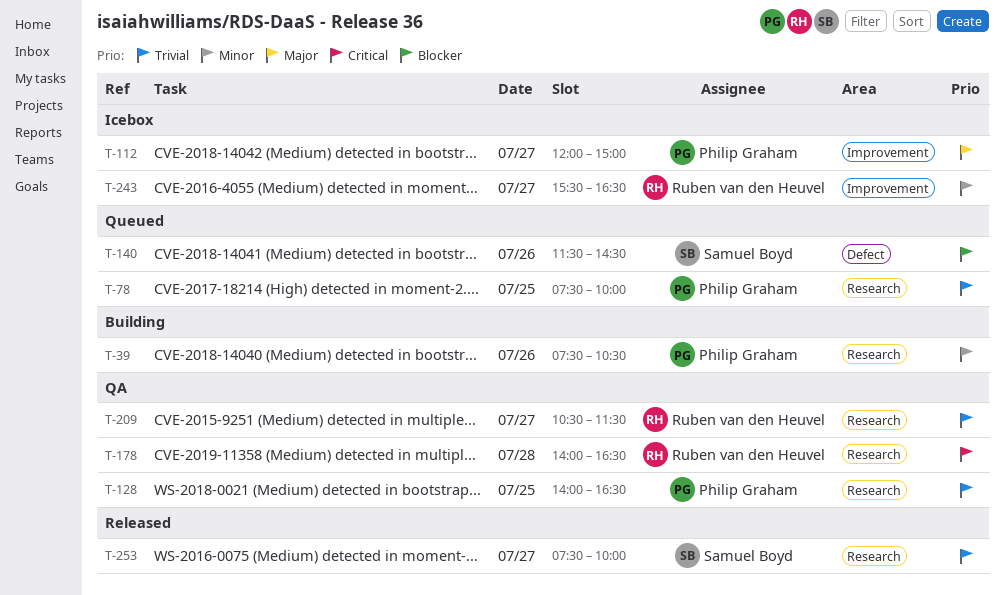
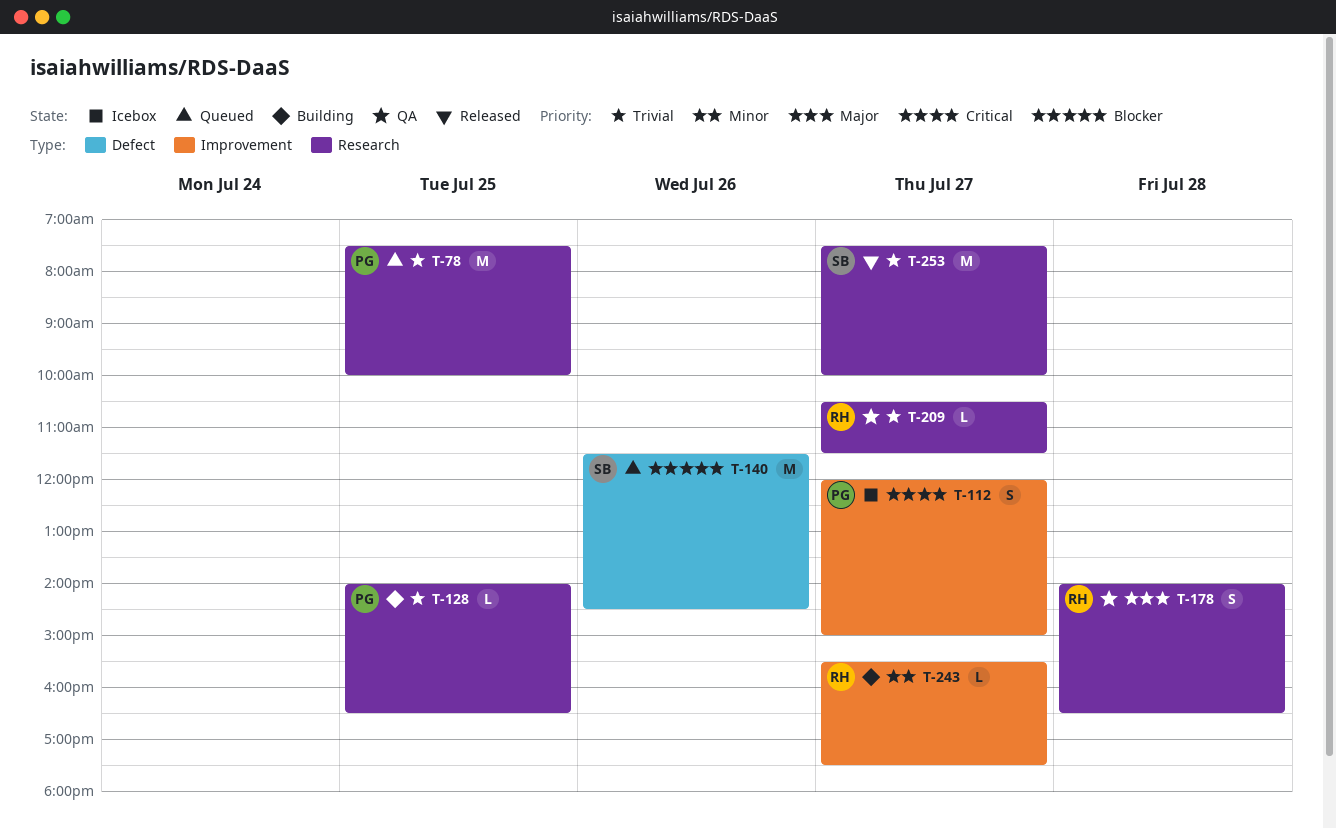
T-39: present -> none
T-112, priority: Major -> Critical
T-128, status: QA -> Building
T-178, priority: Critical -> Major
T-243, status: Icebox -> Building
T-243, ends: 16:30 -> 17:30

